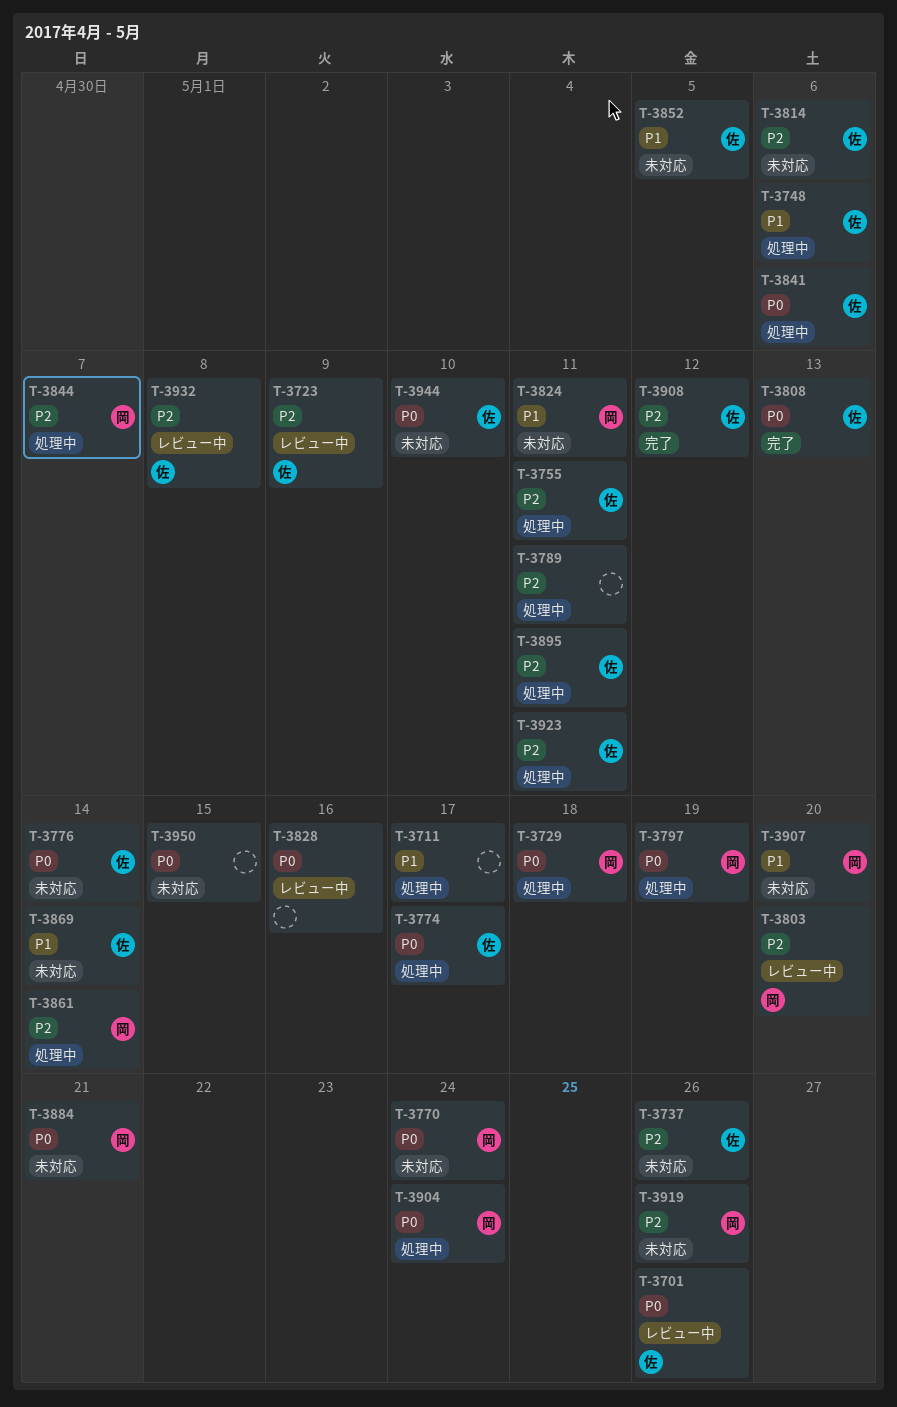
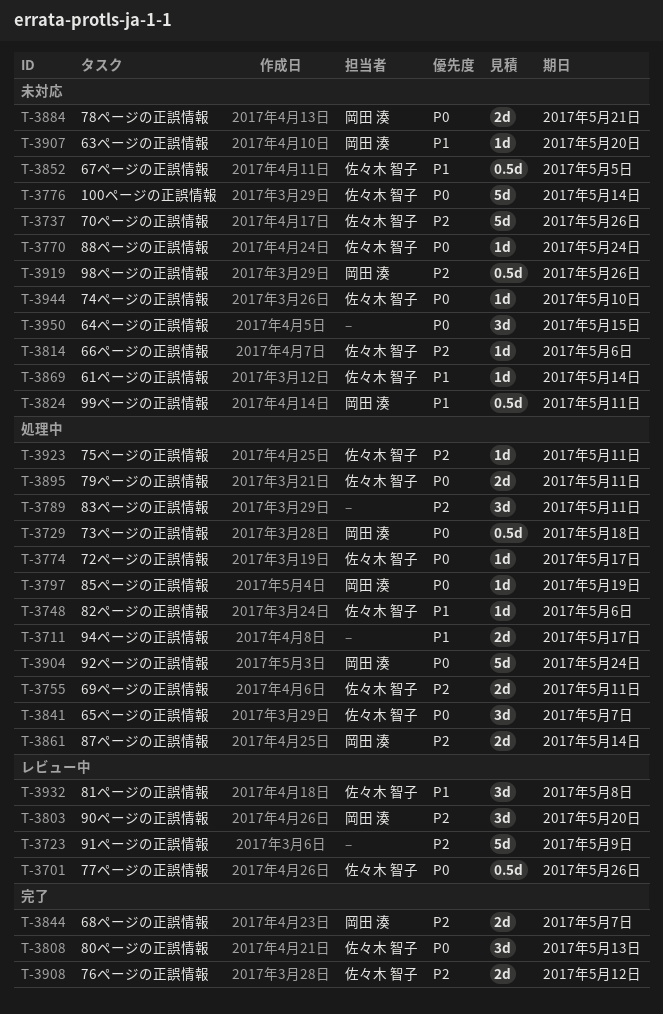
T-3723, owner: 佐々木 智子 -> none
T-3770, owner: 岡田 湊 -> 佐々木 智子
T-3828: present -> none
T-3841, due: May 6 -> May 7
T-3844, status: 処理中 -> 完了
T-3895, priority: P2 -> P0
T-3932, priority: P2 -> P1

